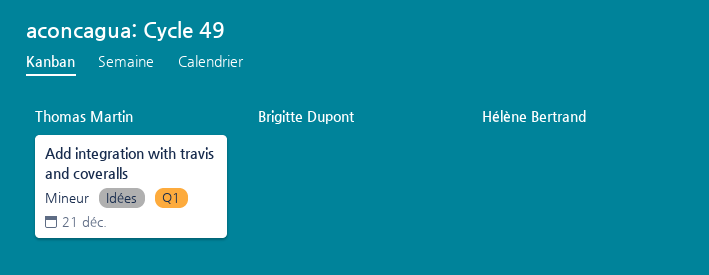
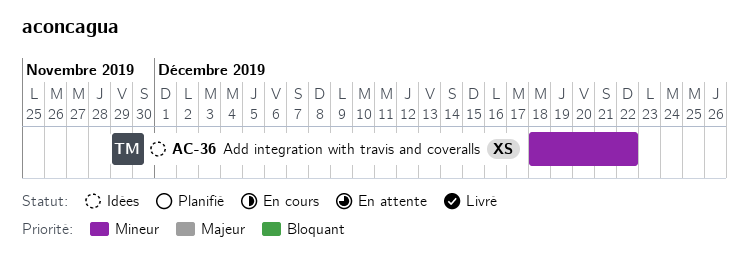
Add integration with travis and coveralls, due: Dec 21 -> Dec 22

